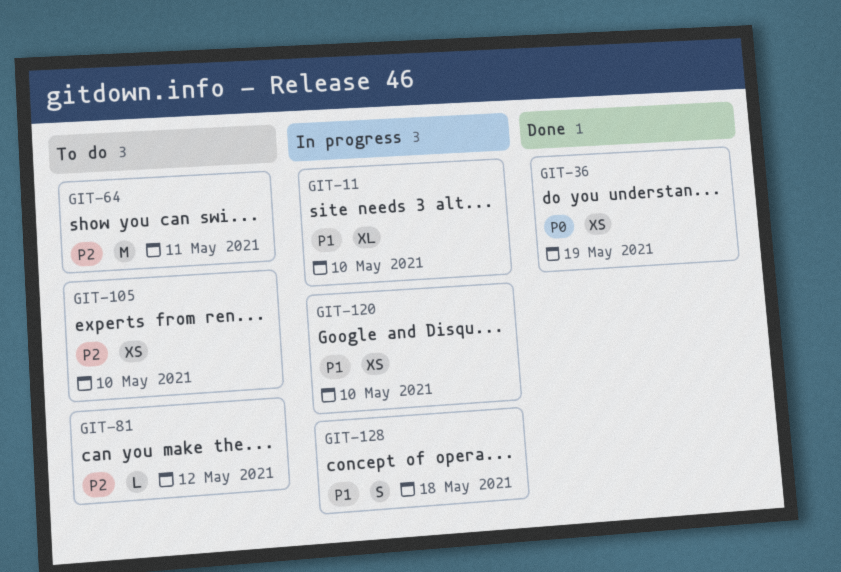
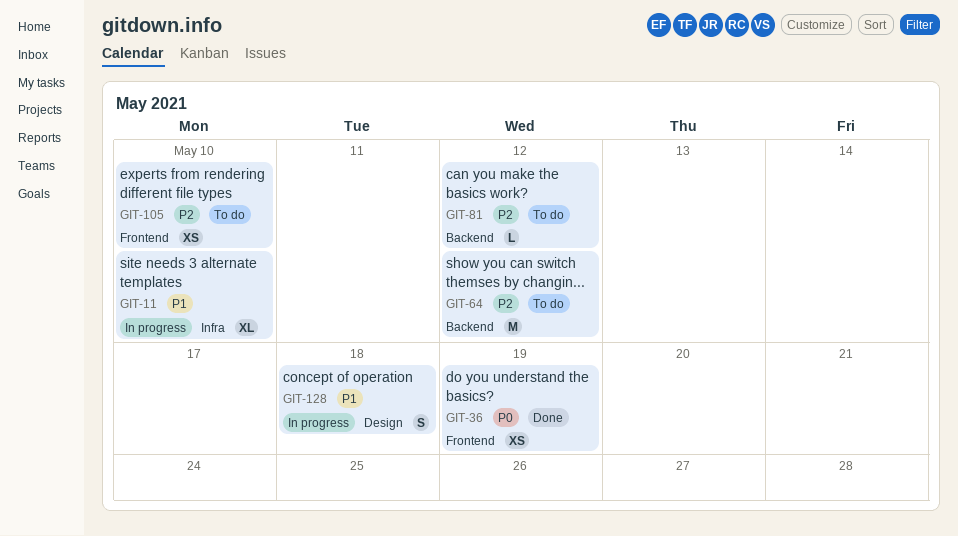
GIT-64, due: May 11 -> May 12
GIT-120: present -> none

